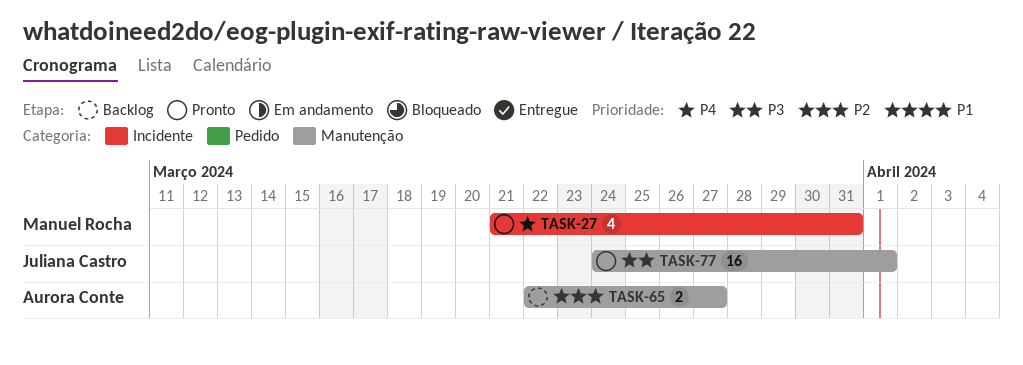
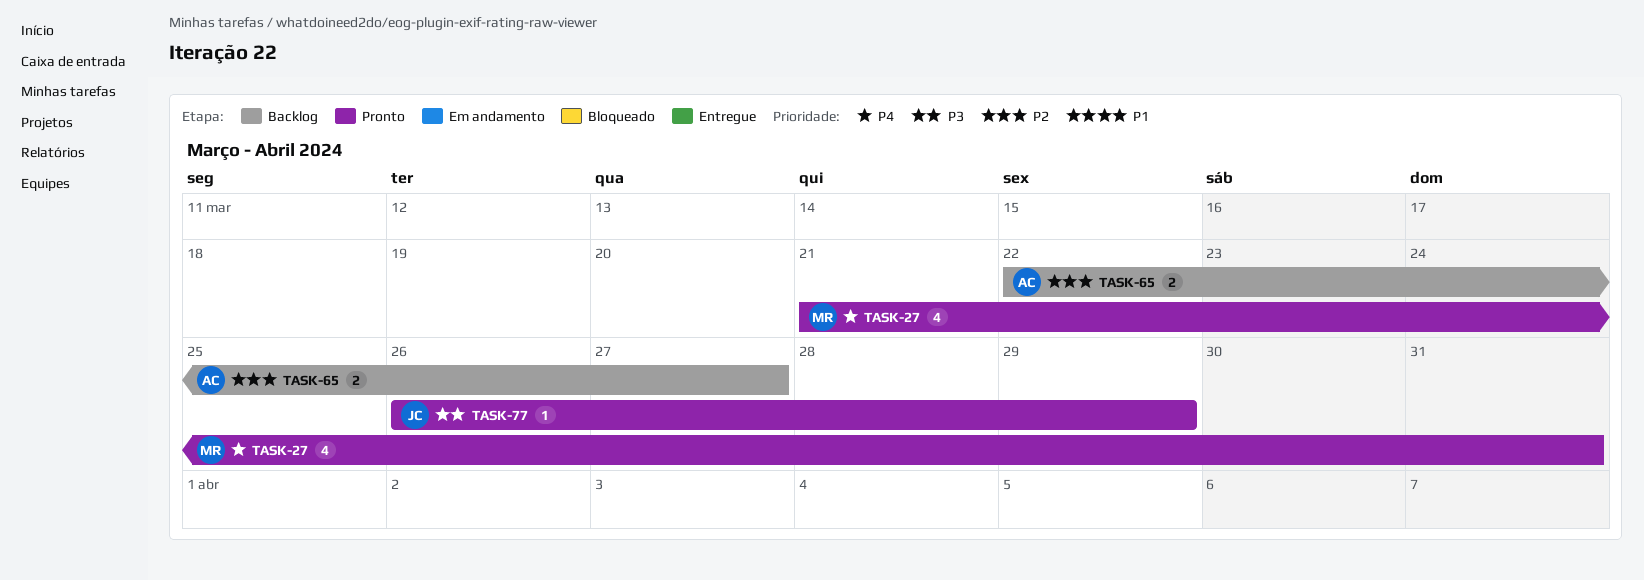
TASK-77, estimate: 16 -> 1
TASK-77, start: Mar 24 -> Mar 26
TASK-77, due: Apr 1 -> Mar 29

